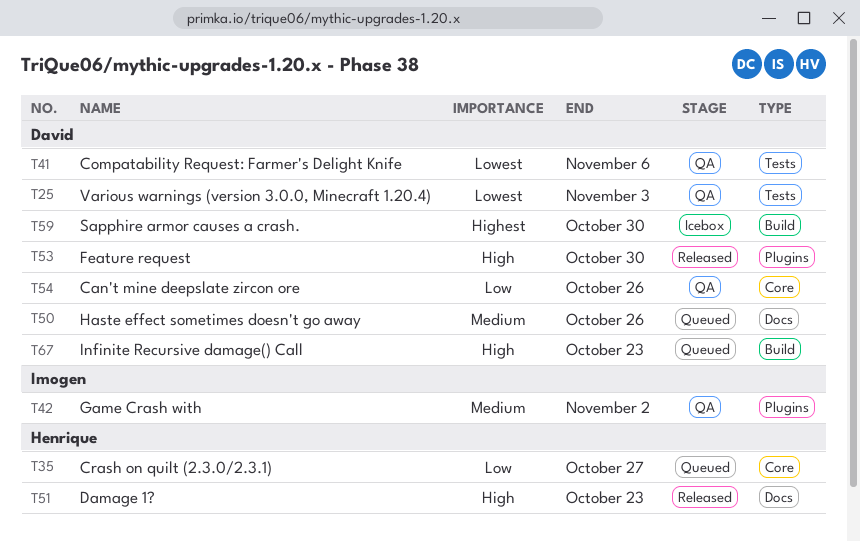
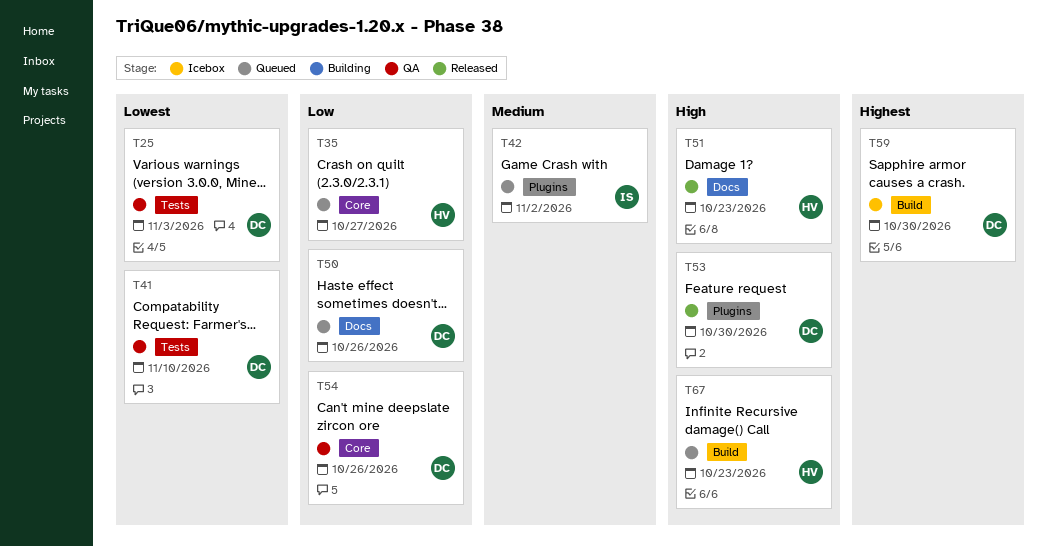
T41, due: Nov 6 -> Nov 10
T42, status: QA -> Queued
T50, priority: Medium -> Low
T67, owner: David -> Henrique

